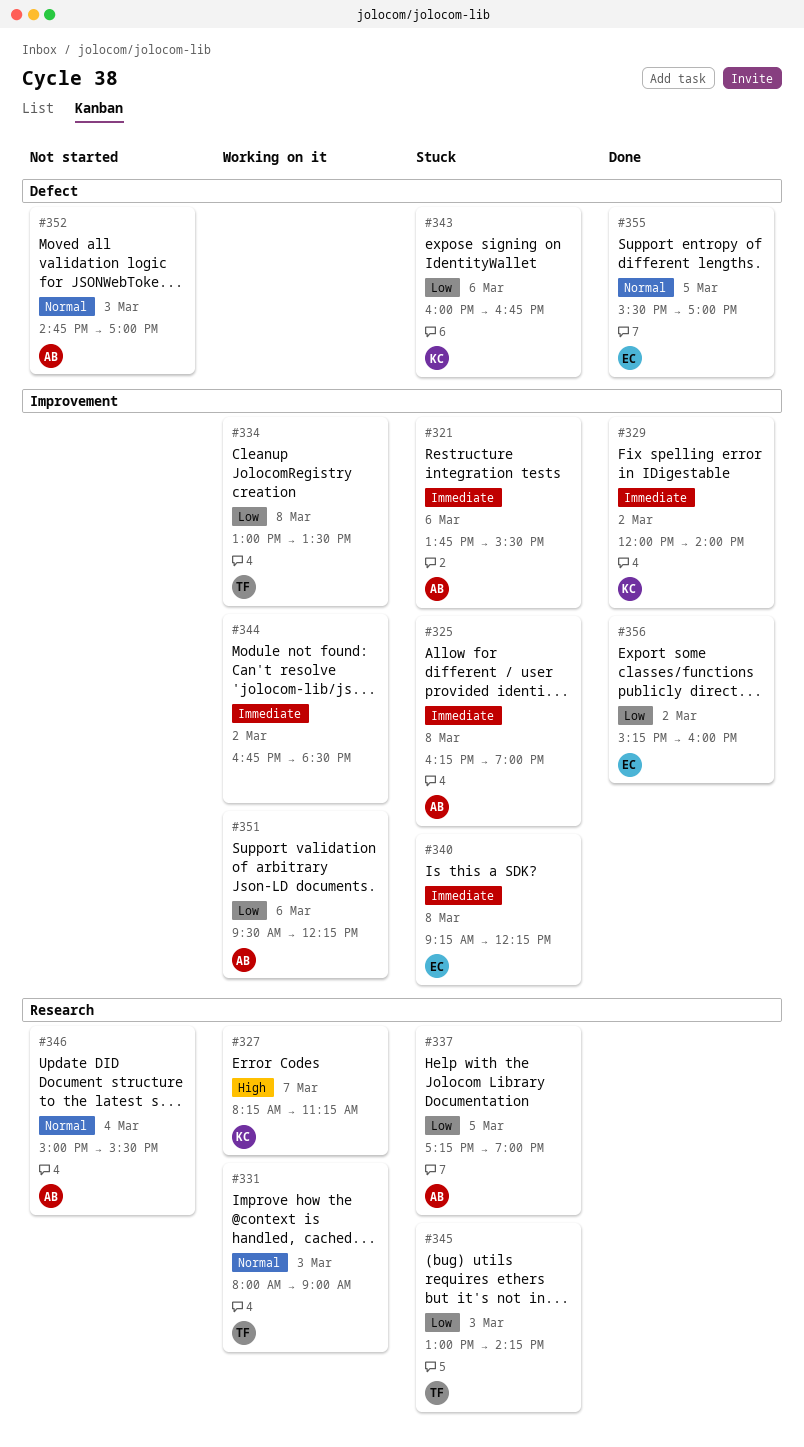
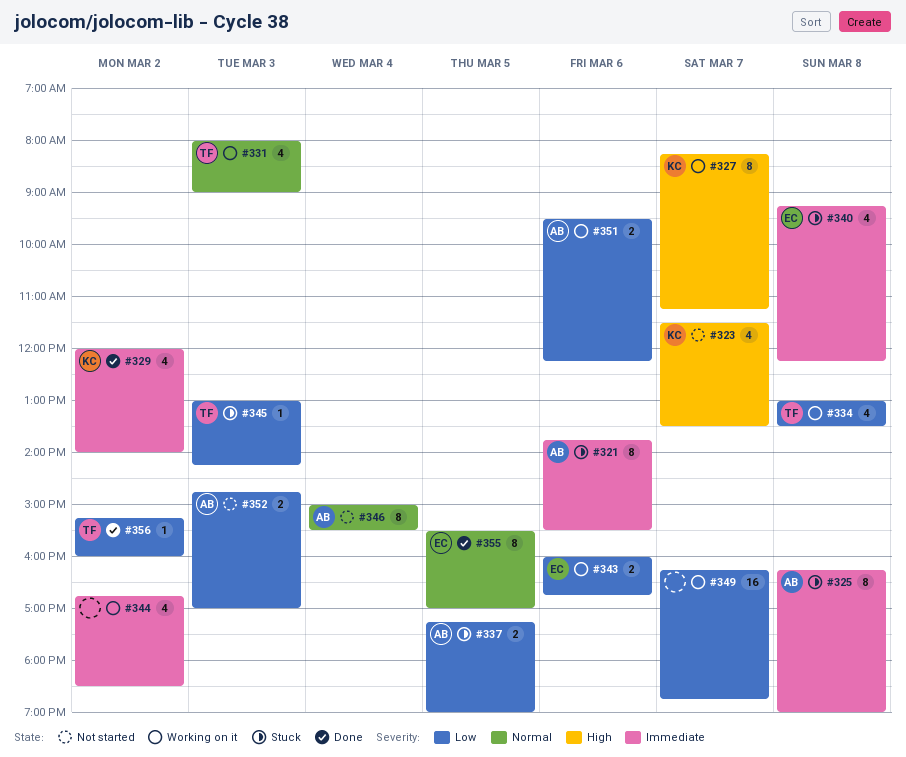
#323: none -> present
#343, status: Stuck -> Working on it
#343, owner: KC -> EC
#349: none -> present
#352, priority: Normal -> Low
#356, owner: EC -> TF

